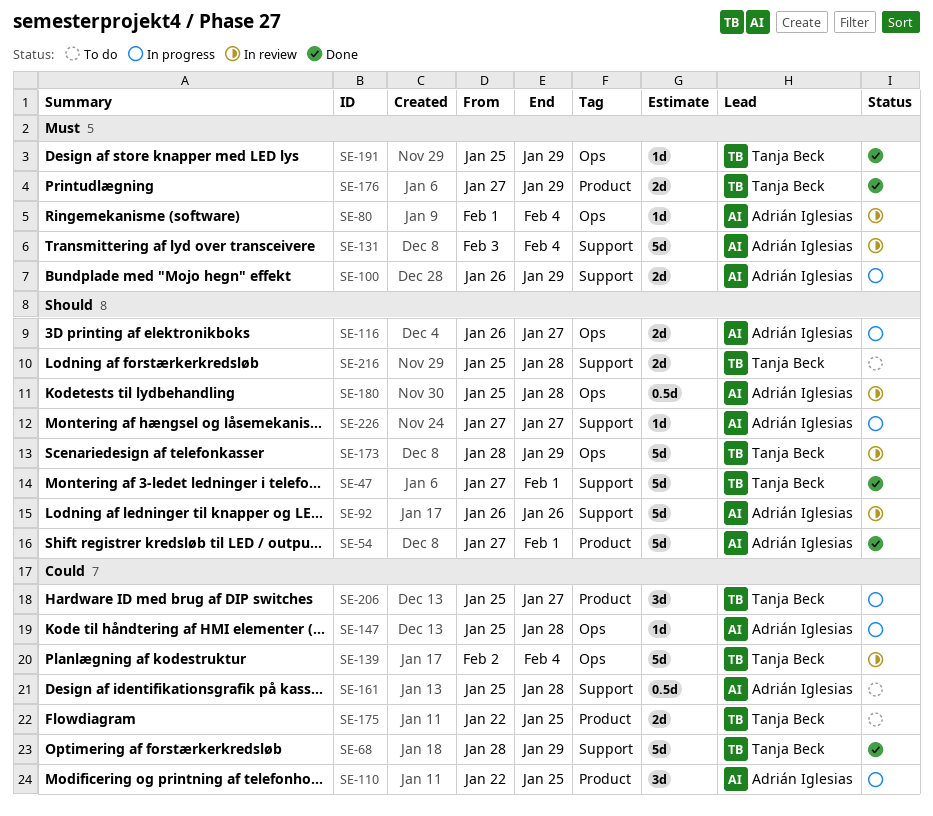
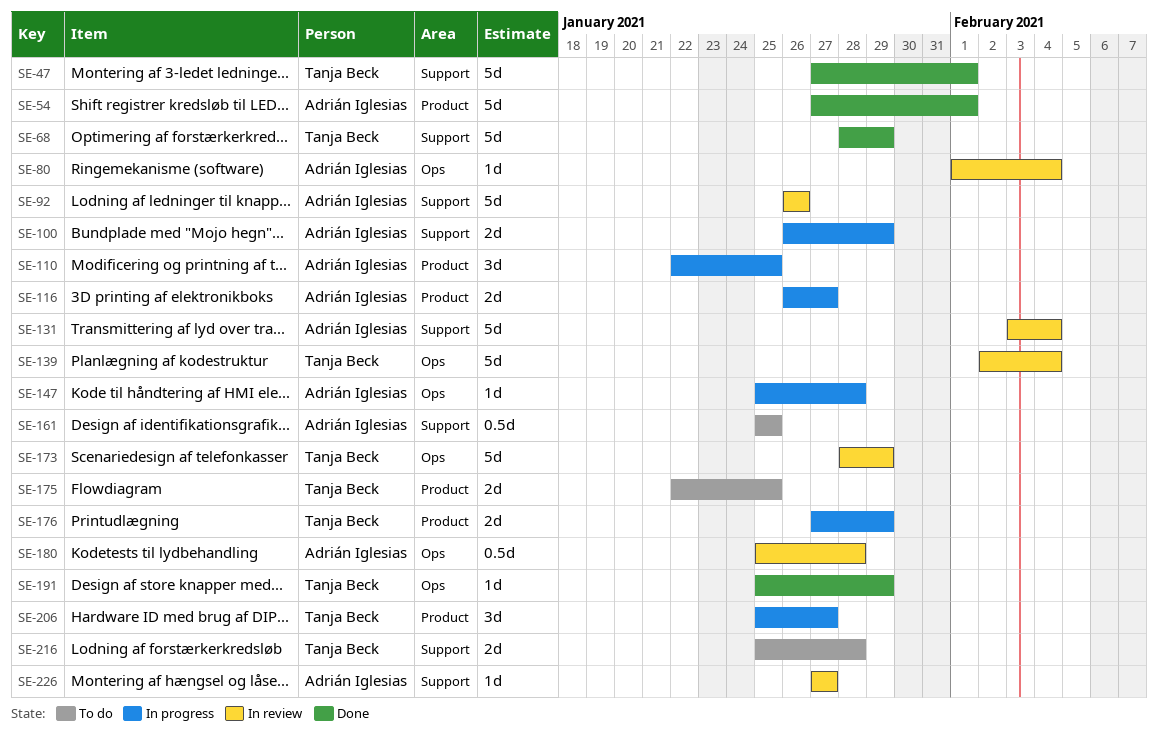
SE-116, label: Ops -> Product
SE-161, due: Jan 28 -> Jan 25
SE-176, status: Done -> In progress
SE-226, status: In progress -> In review

